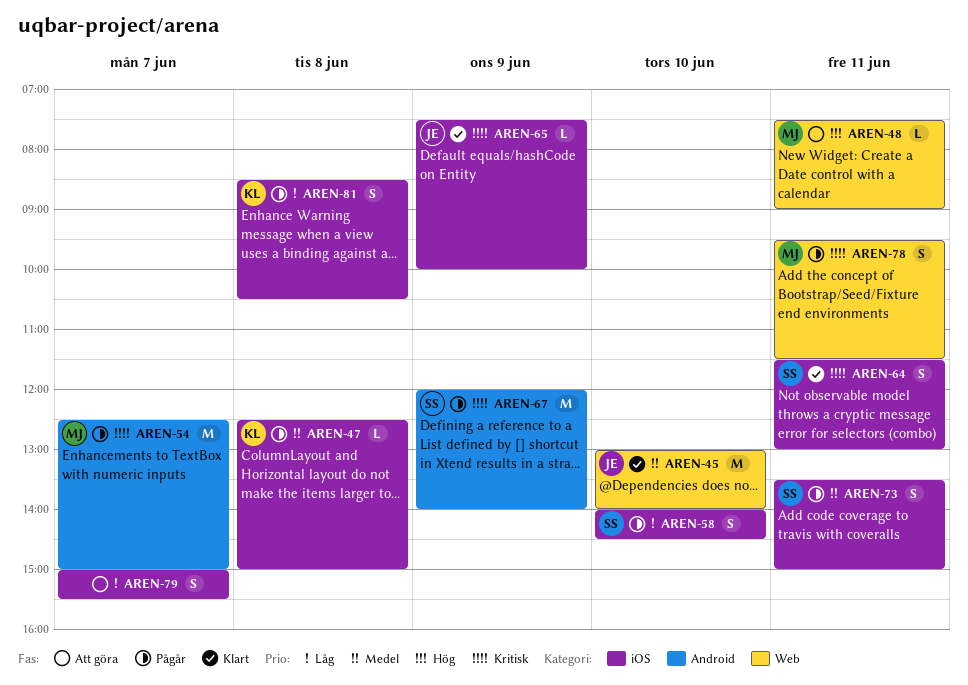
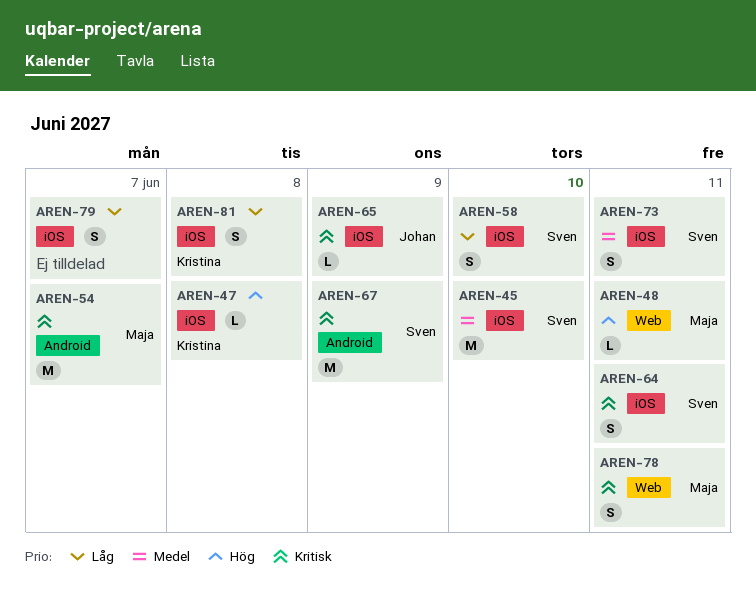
AREN-45, owner: Johan -> Sven
AREN-45, label: Web -> iOS
AREN-47, priority: Medel -> Hög

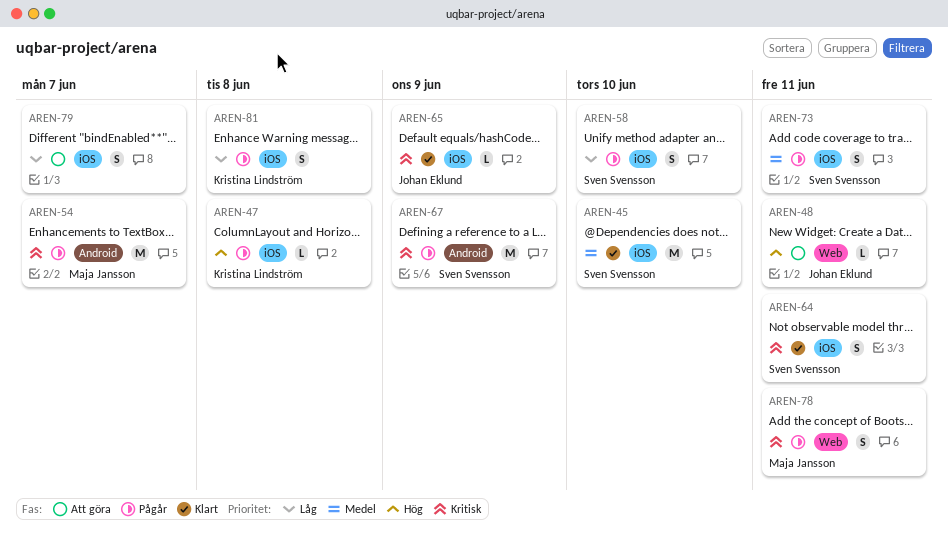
AREN-48, owner: Maja Jansson -> Johan Eklund

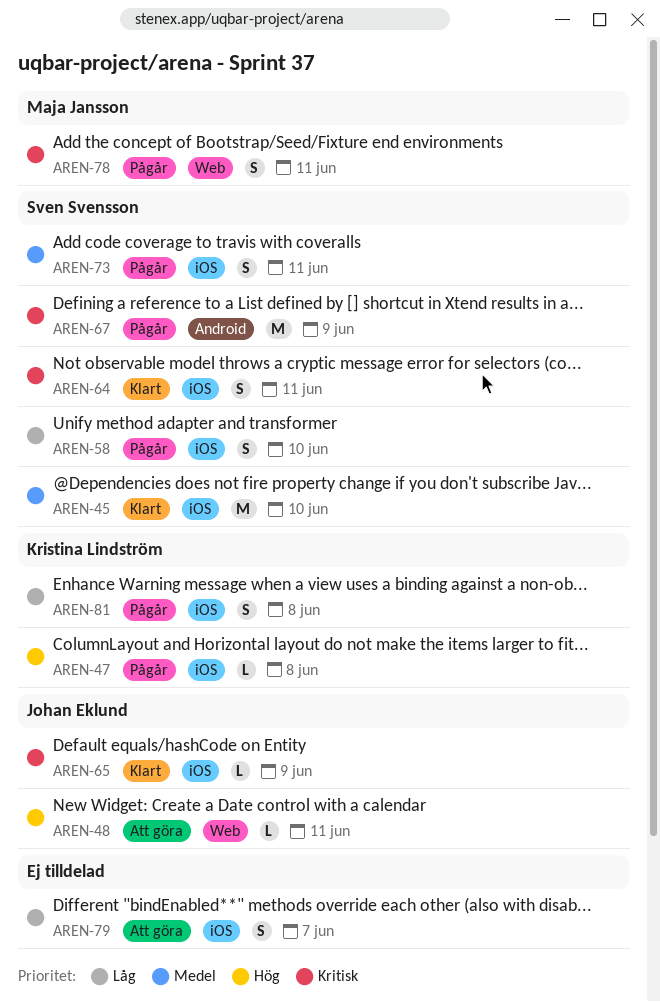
AREN-54: present -> none

